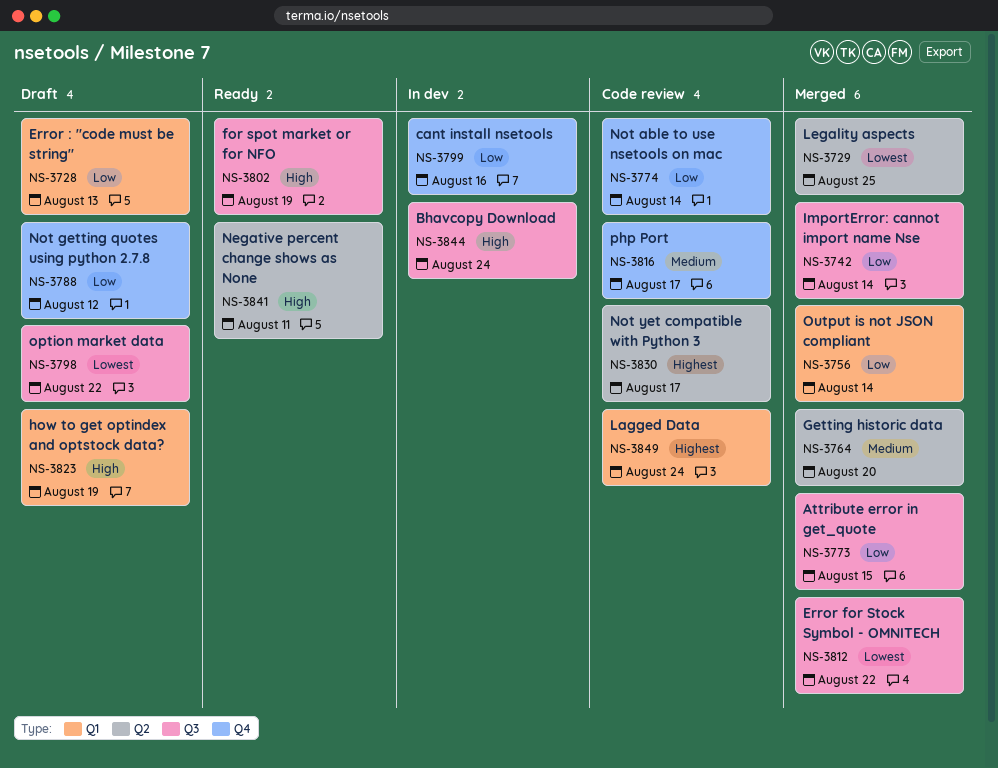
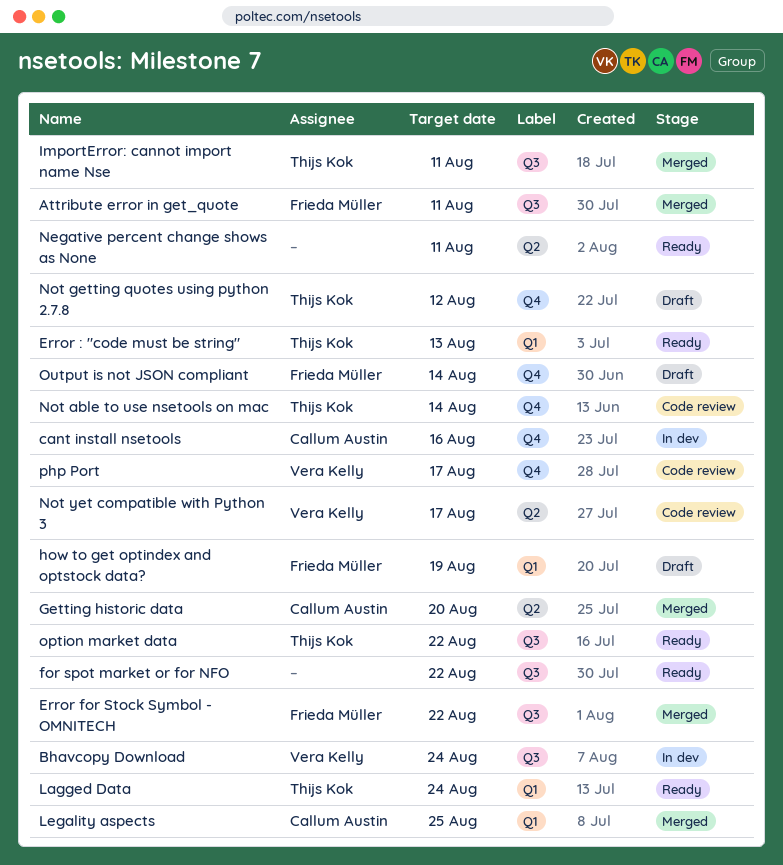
Attribute error in get_quote, due: Aug 15 -> Aug 11
Error : "code must be string", status: Draft -> Ready
for spot market or for NFO, due: Aug 19 -> Aug 22
ImportError: cannot import name Nse, due: Aug 14 -> Aug 11
Lagged Data, status: Code review -> Ready
Legality aspects, label: Q2 -> Q1
option market data, status: Draft -> Ready
Output is not JSON compliant, status: Merged -> Draft
Output is not JSON compliant, label: Q1 -> Q4

